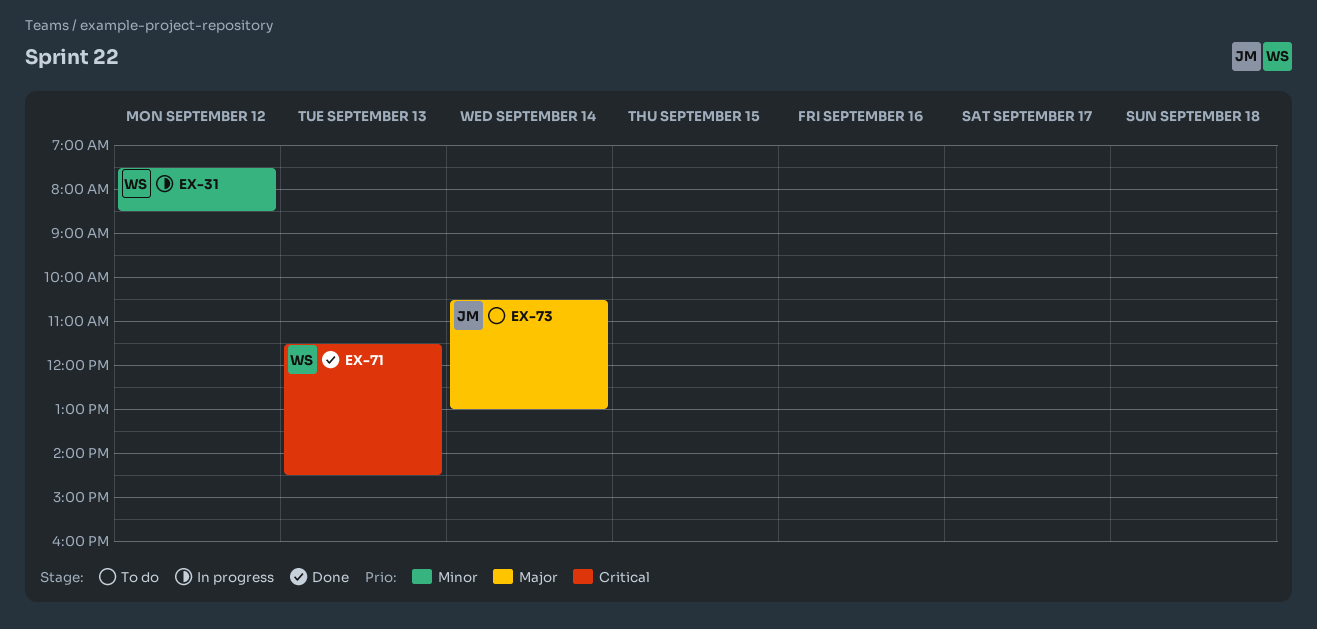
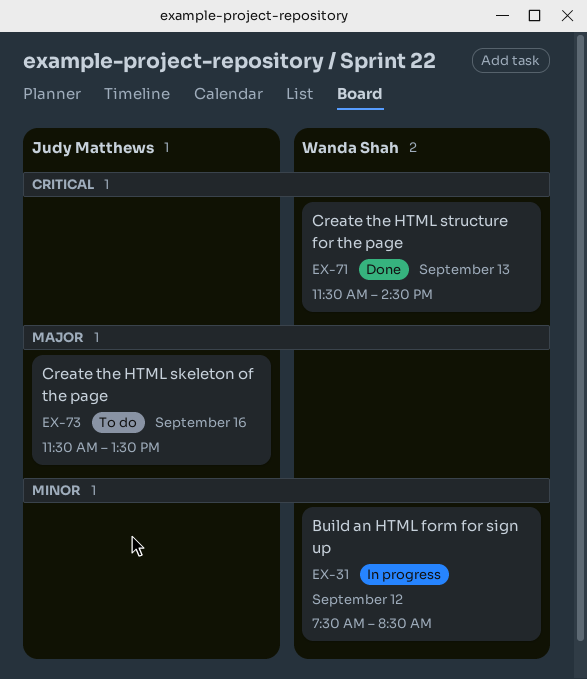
EX-73, day: Sep 14 -> Sep 16
EX-73, begins: 10:30 -> 11:30
EX-73, ends: 13:00 -> 13:30

